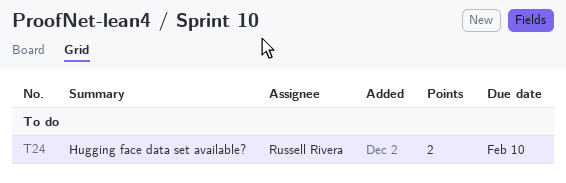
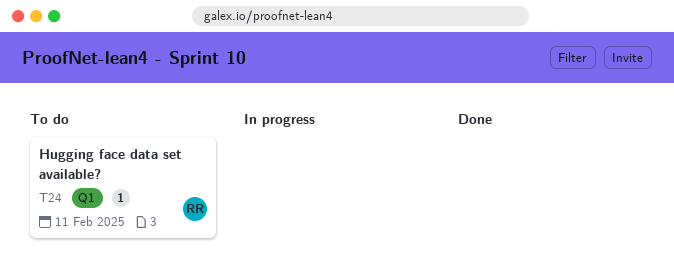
T24, estimate: 2 -> 1
T24, due: Feb 10 -> Feb 11

